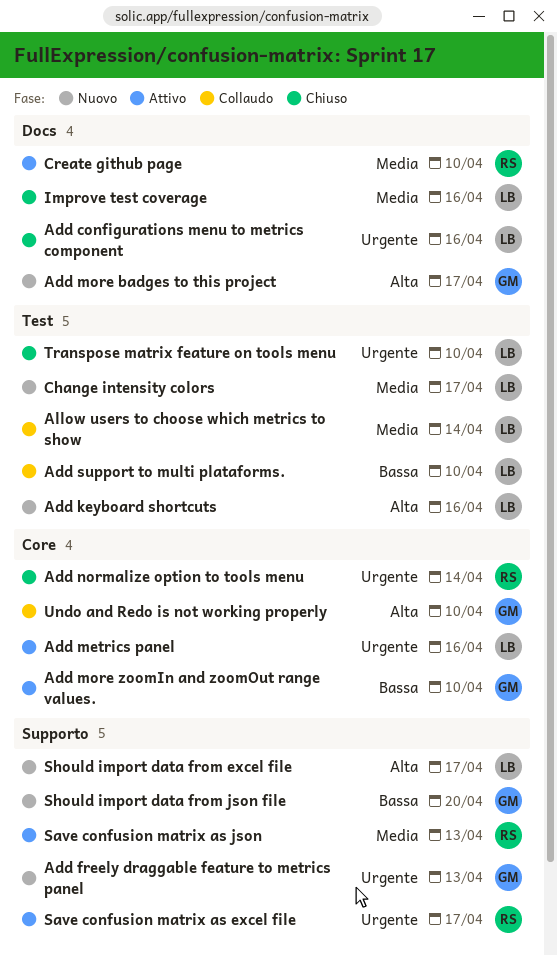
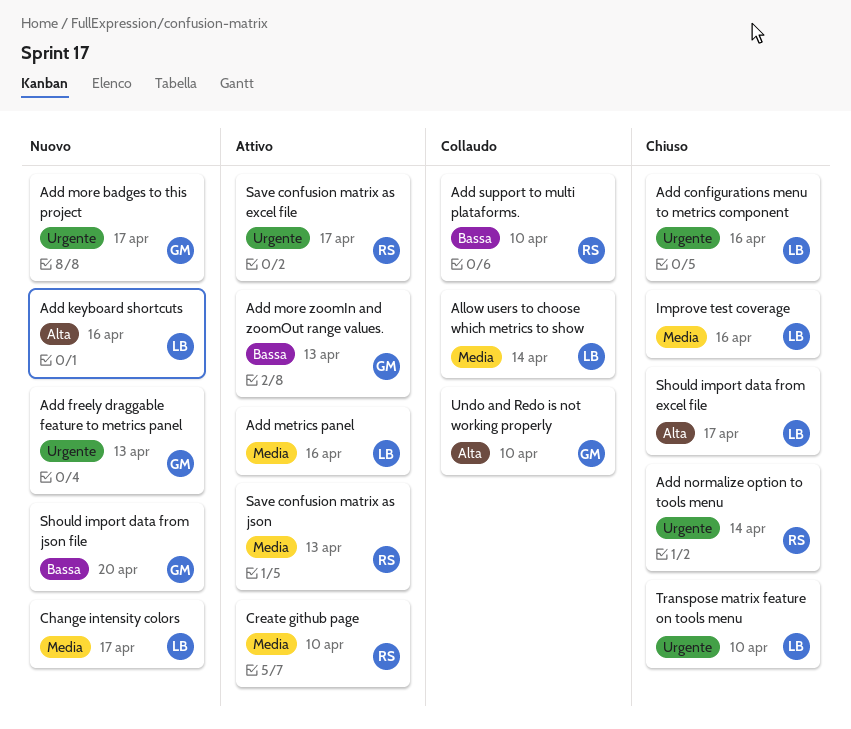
Add metrics panel, priority: Urgente -> Media
Add more badges to this project, priority: Alta -> Urgente
Add more zoomIn and zoomOut range values., due: Apr 10 -> Apr 13
Add support to multi plataforms., owner: LB -> RS
Should import data from excel file, status: Nuovo -> Chiuso

